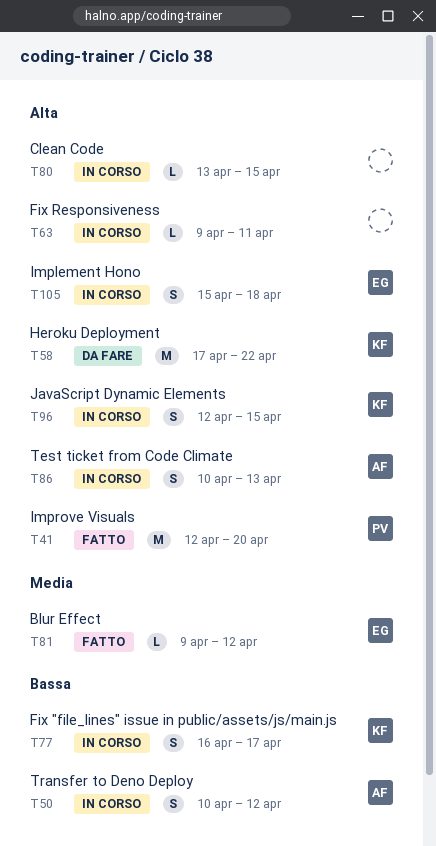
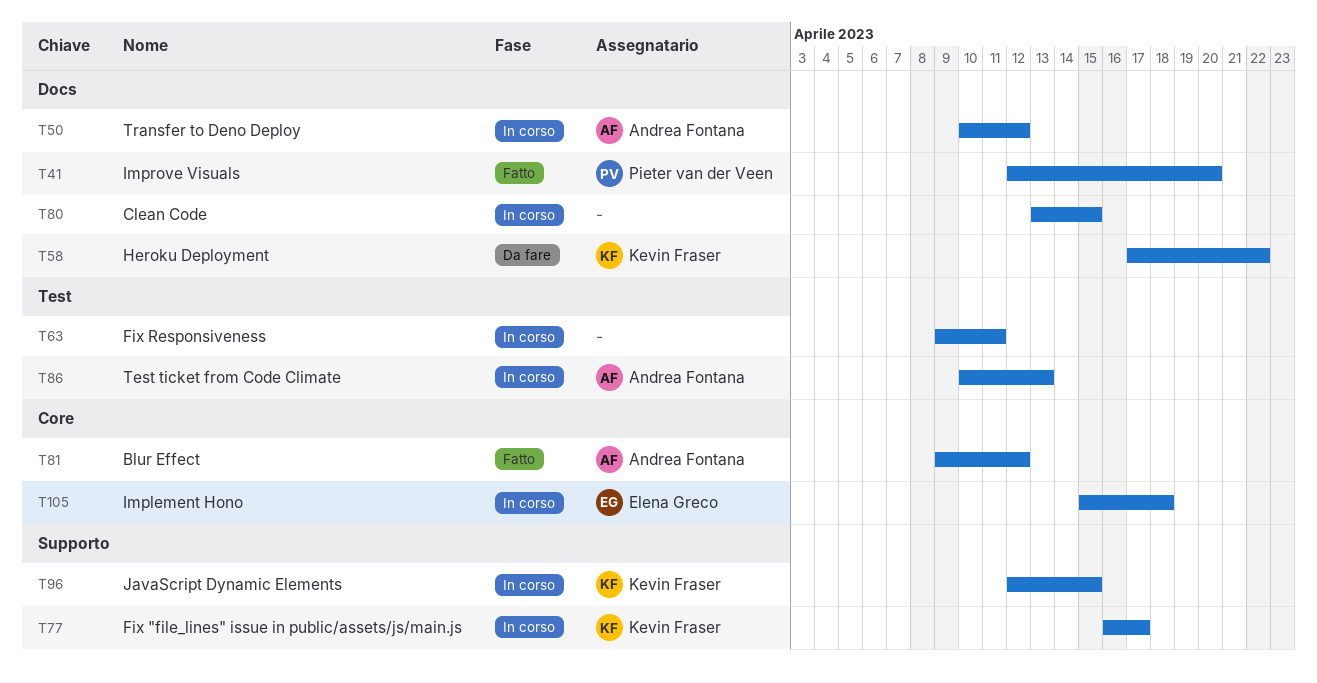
T81, owner: Elena Greco -> Andrea Fontana

